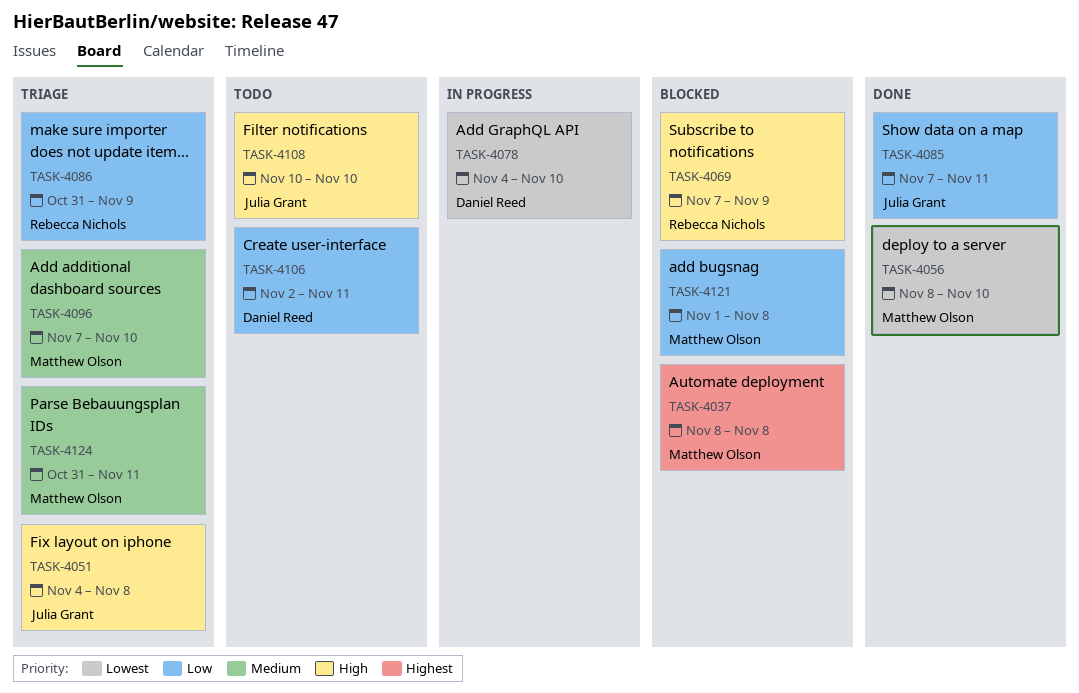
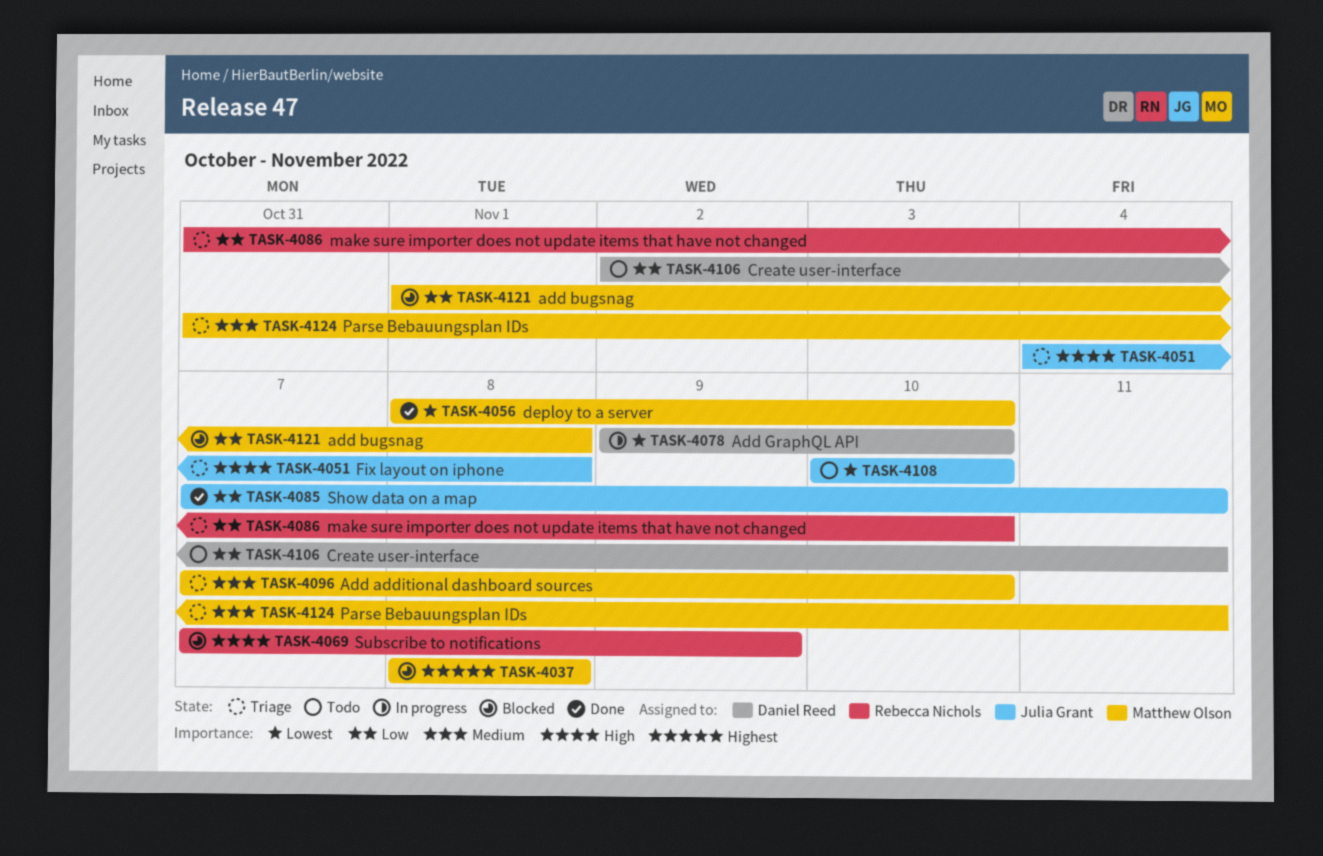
TASK-4078, start: Nov 4 -> Nov 9
TASK-4086, due: Nov 9 -> Nov 10
TASK-4108, priority: High -> Lowest

